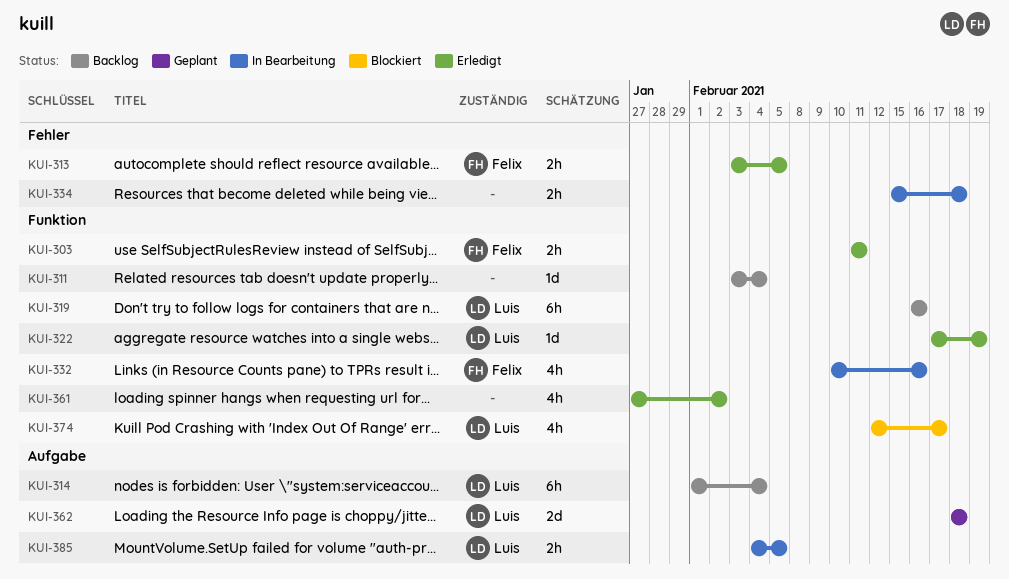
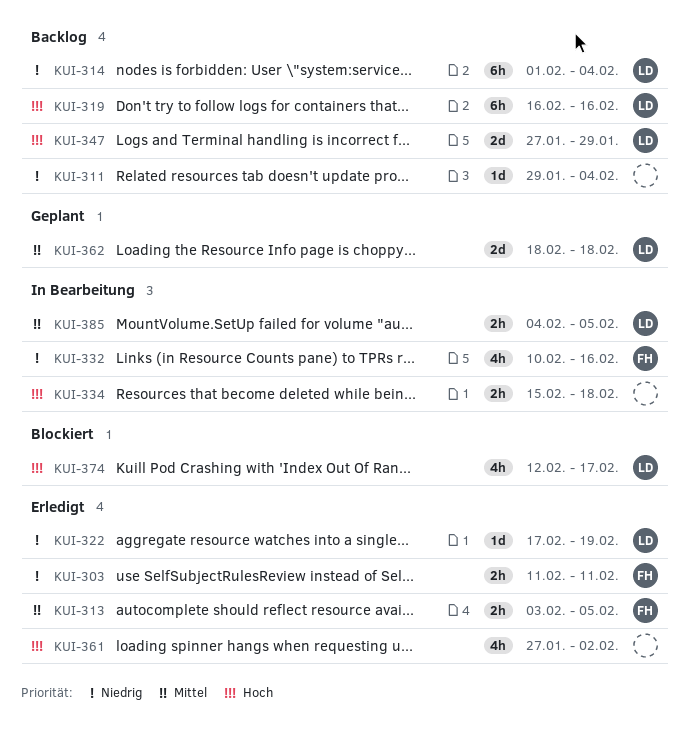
KUI-311, start: Feb 3 -> Jan 29
KUI-347: none -> present

